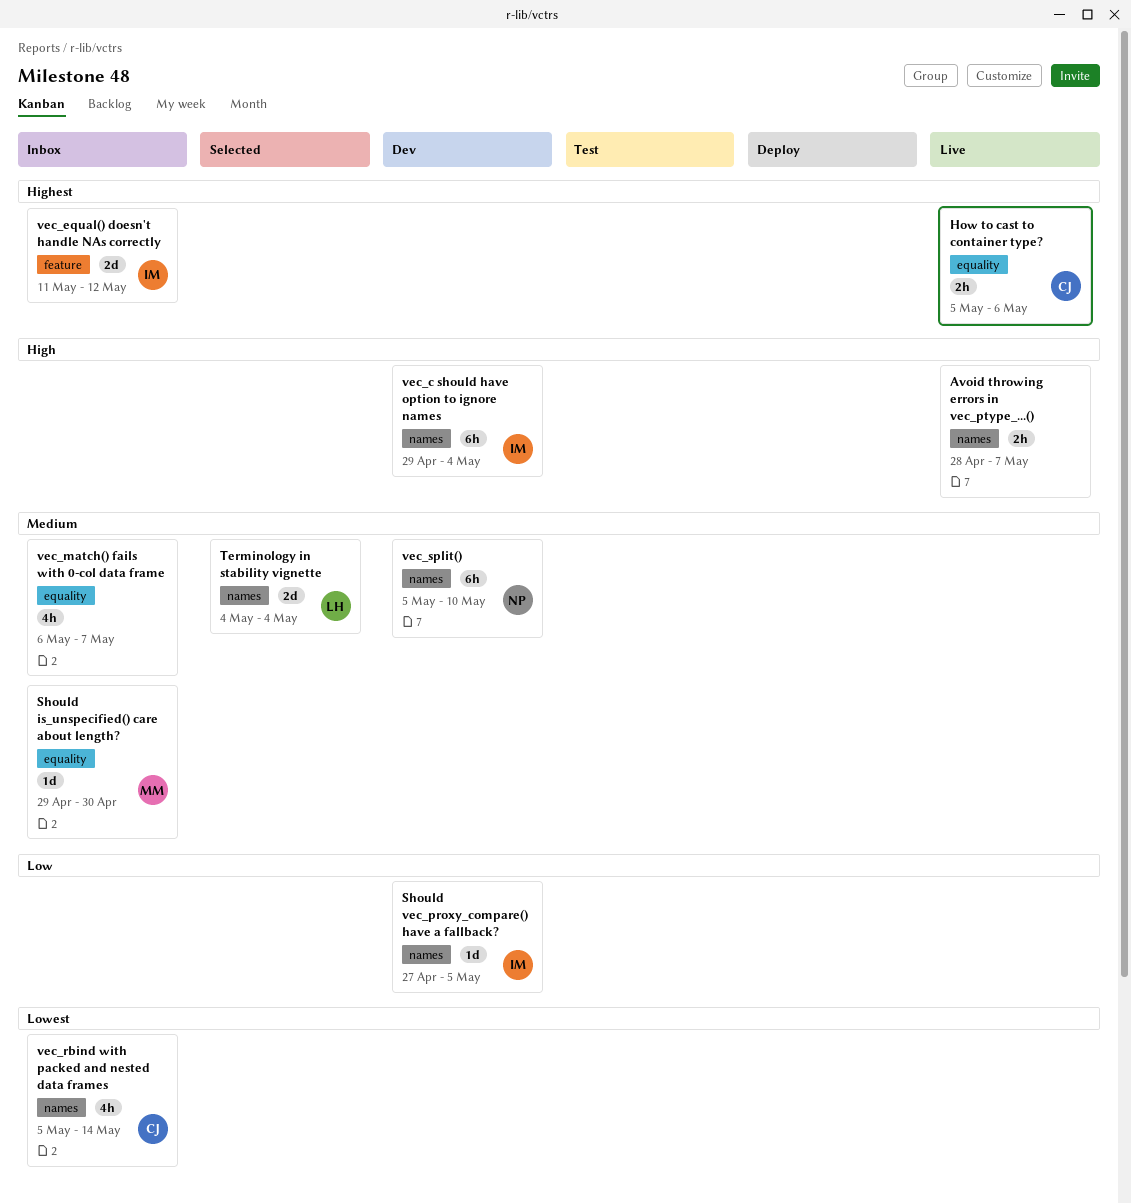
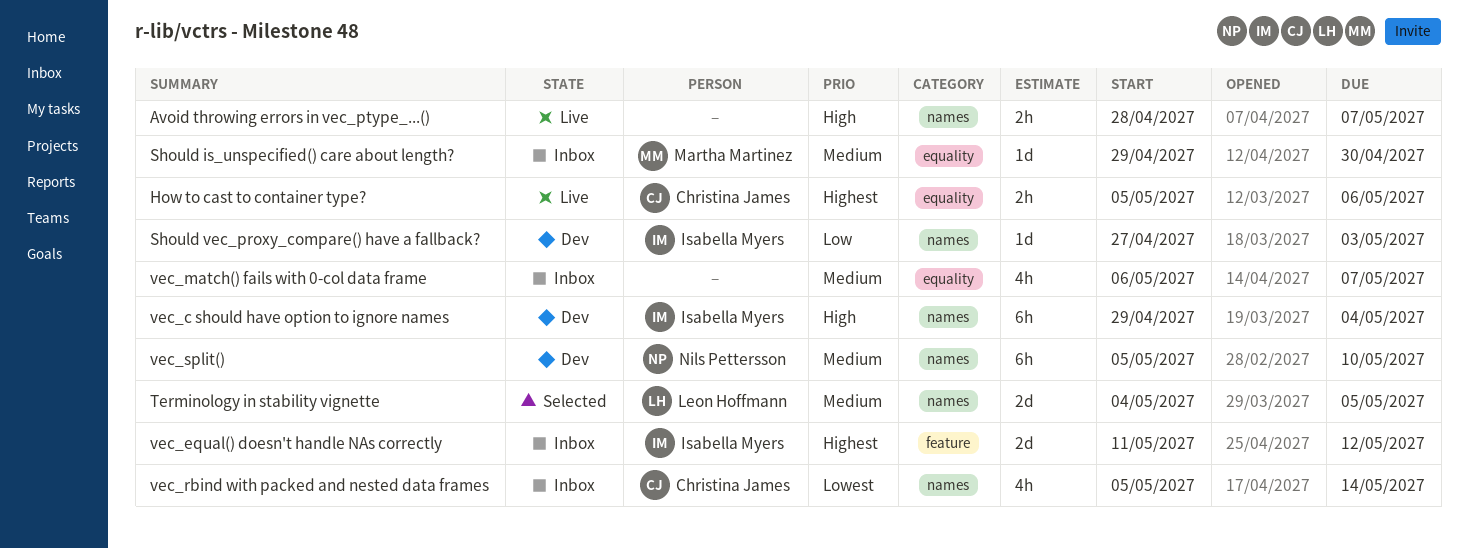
Should vec_proxy_compare() have a fallback?, due: May 5 -> May 3
Terminology in stability vignette, due: May 4 -> May 5

